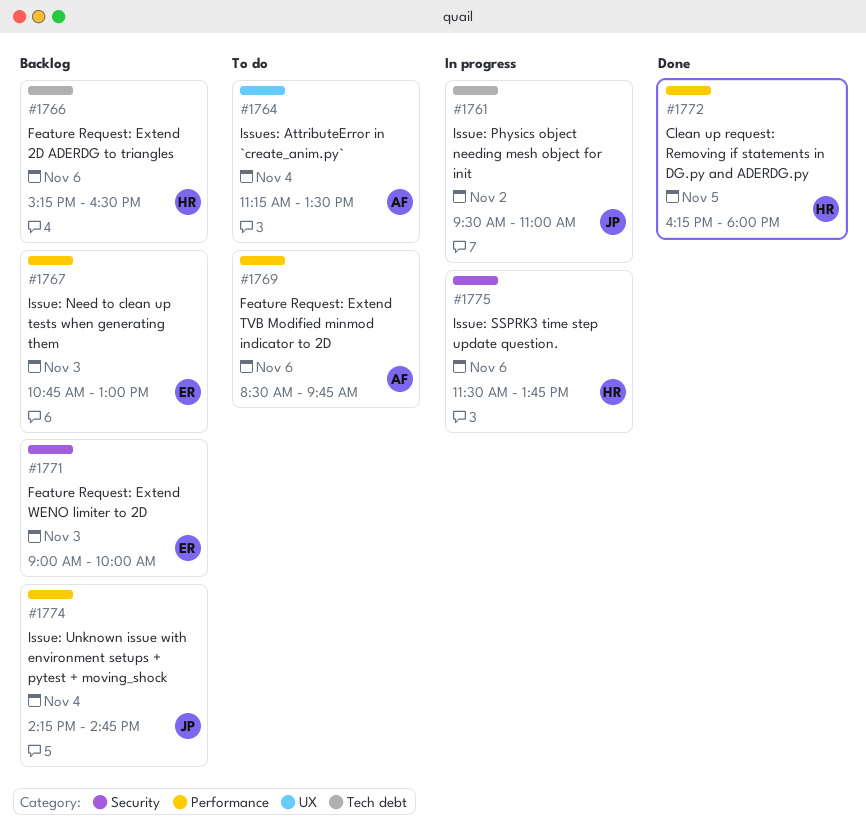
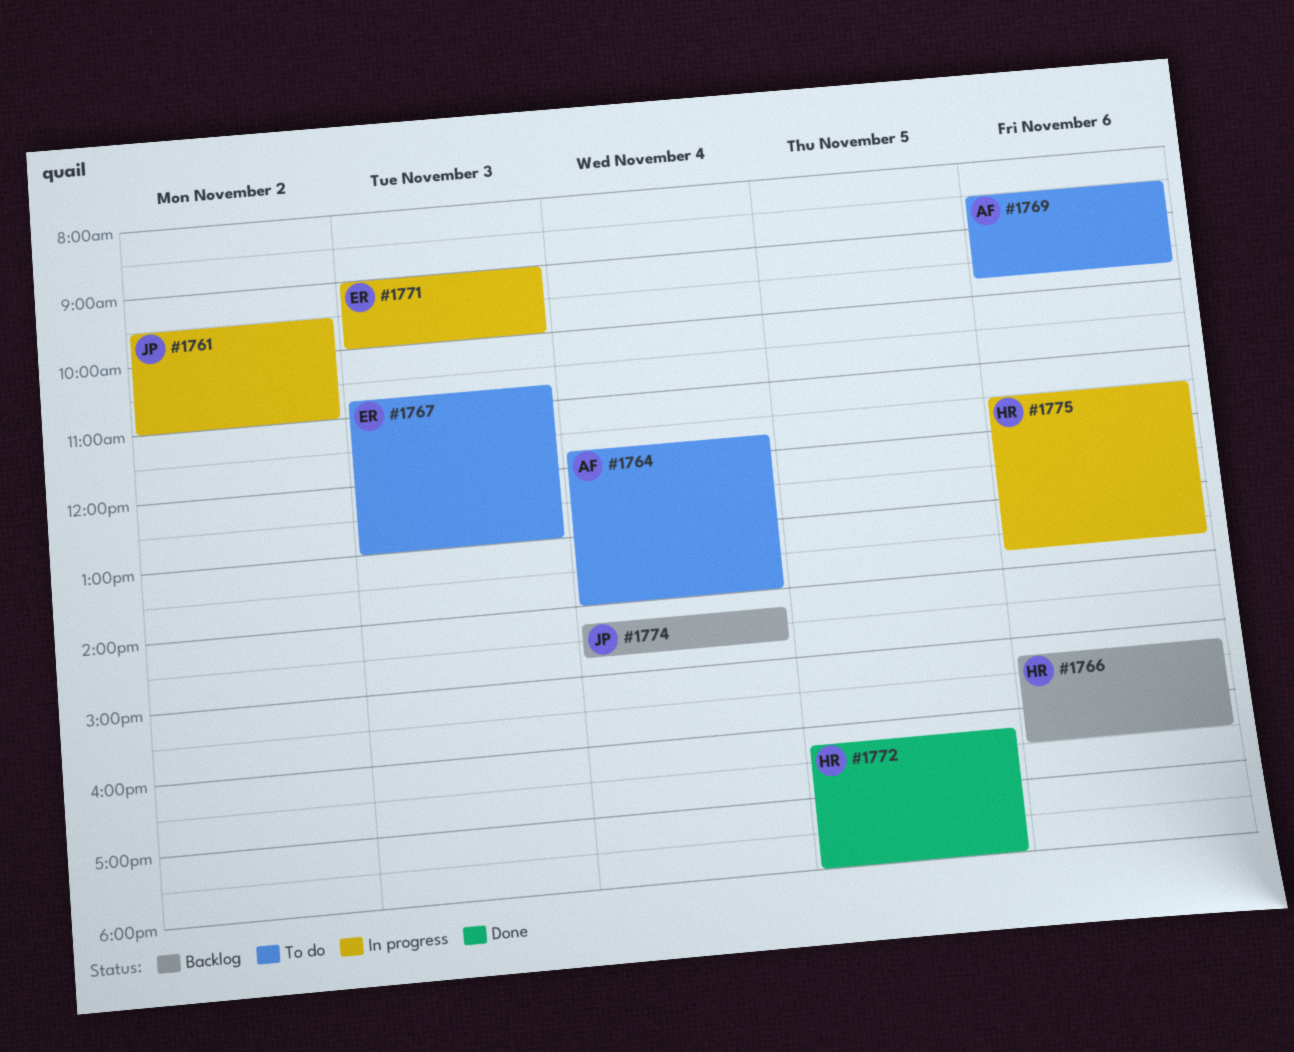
#1764, begins: 11:15 -> 11:45
#1764, ends: 13:30 -> 14:00
#1767, status: Backlog -> To do
#1771, status: Backlog -> In progress

